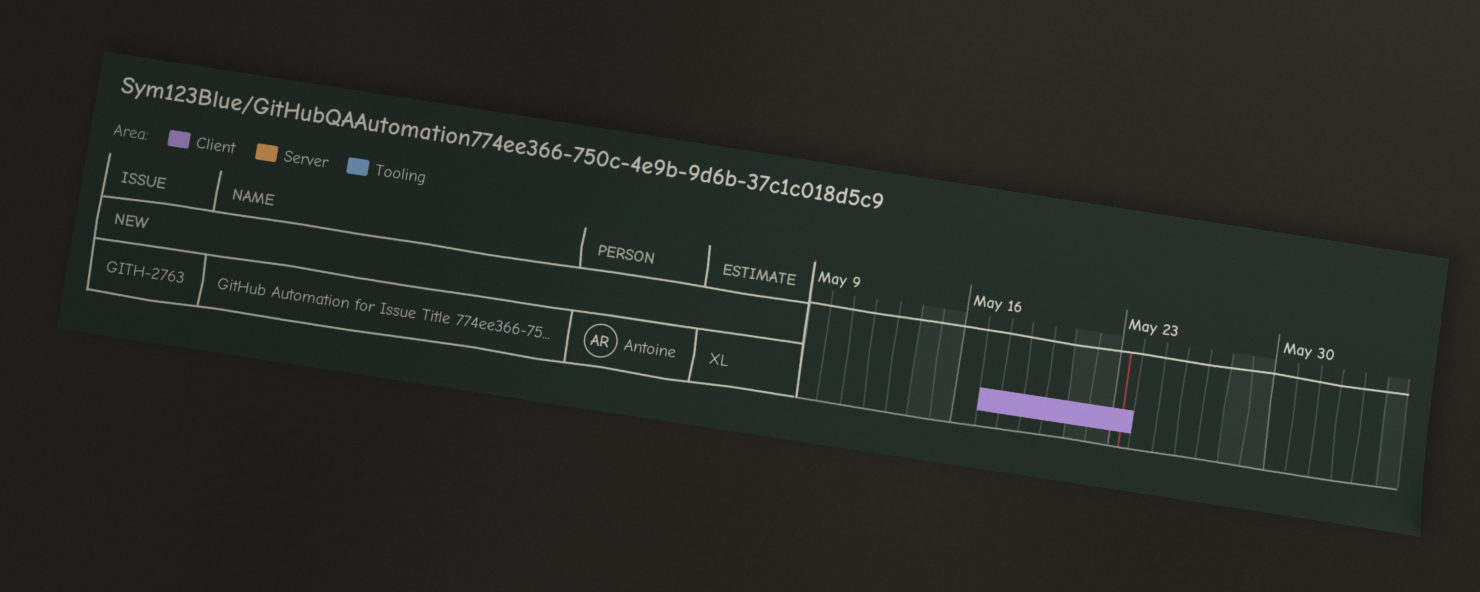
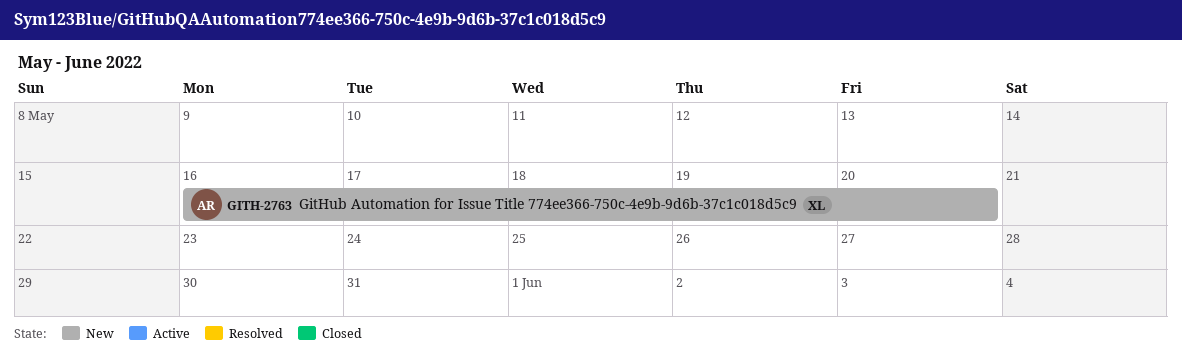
GITH-2763, start: May 17 -> May 16
GITH-2763, due: May 23 -> May 20

